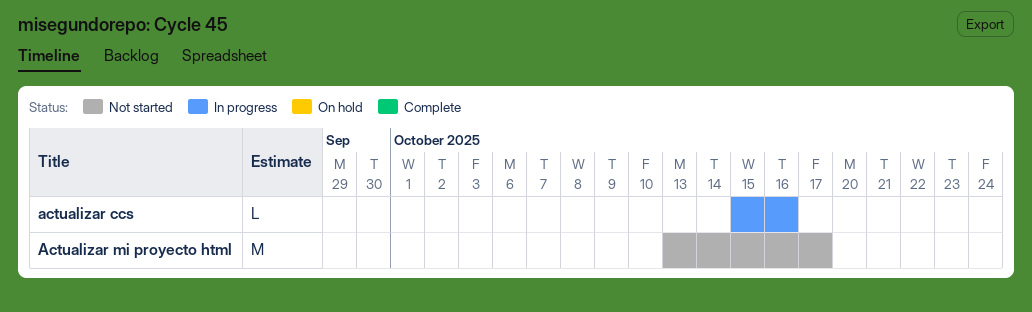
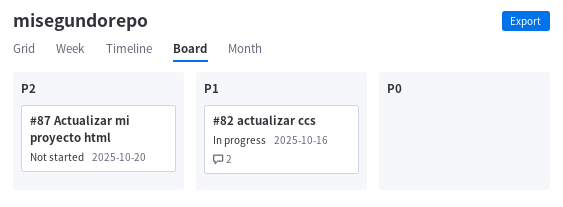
Actualizar mi proyecto html, due: Oct 17 -> Oct 20

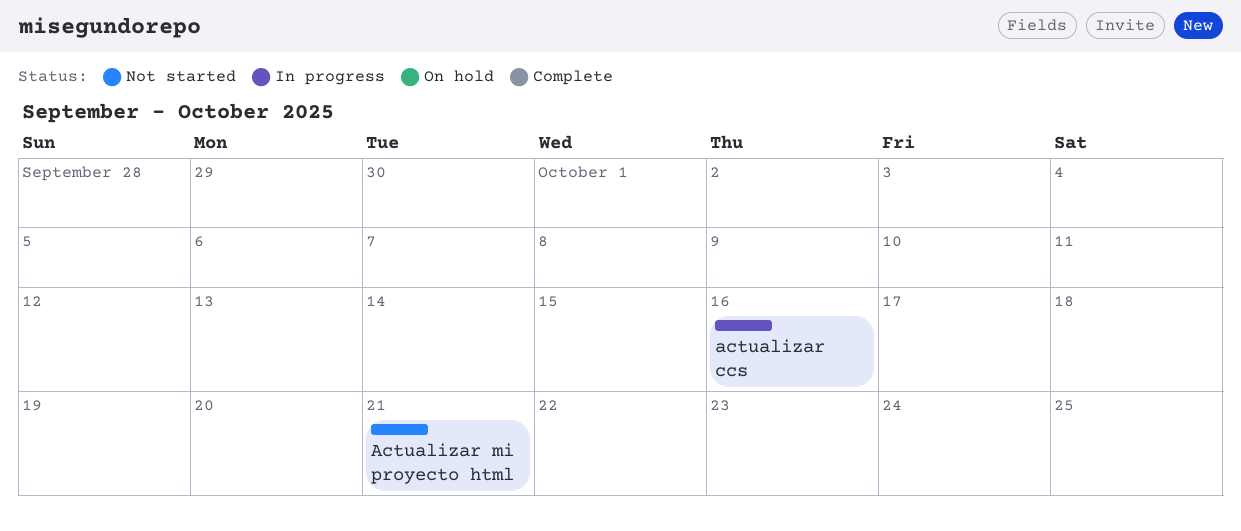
Actualizar mi proyecto html, due: Oct 20 -> Oct 21

